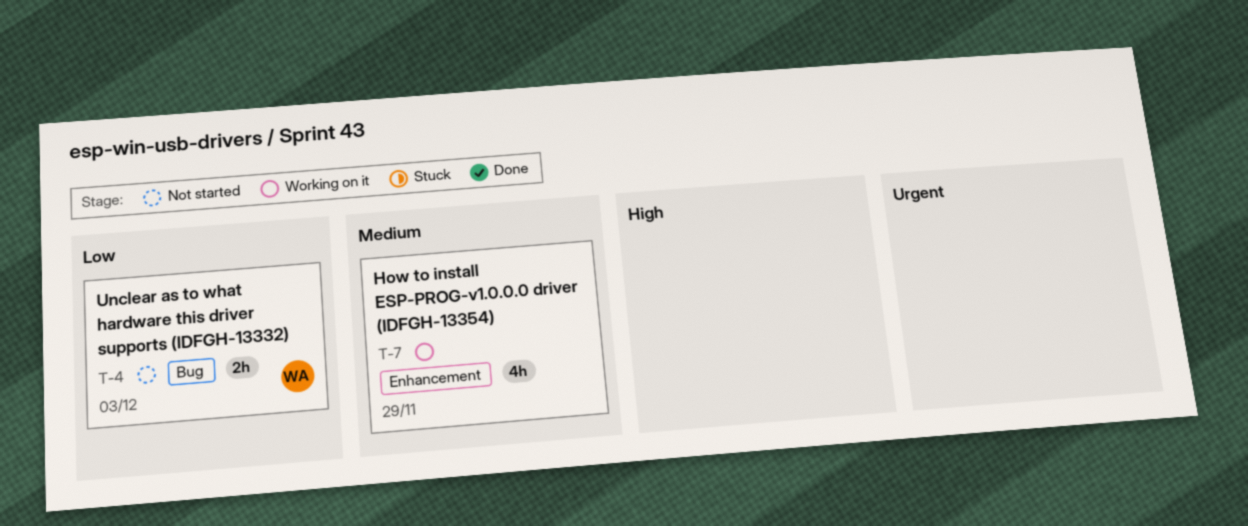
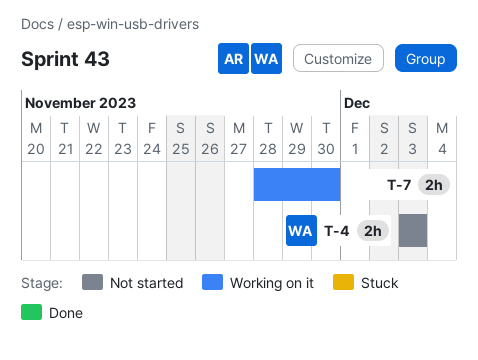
T-7, estimate: 4h -> 2h
T-7, due: Nov 29 -> Nov 30

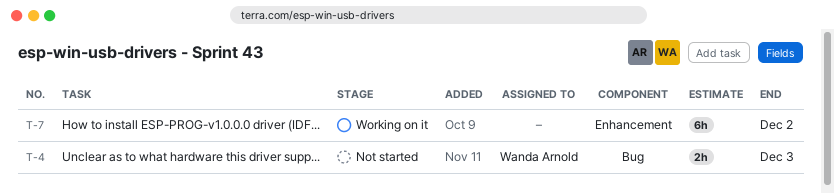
T-7, estimate: 2h -> 6h
T-7, due: Nov 30 -> Dec 2

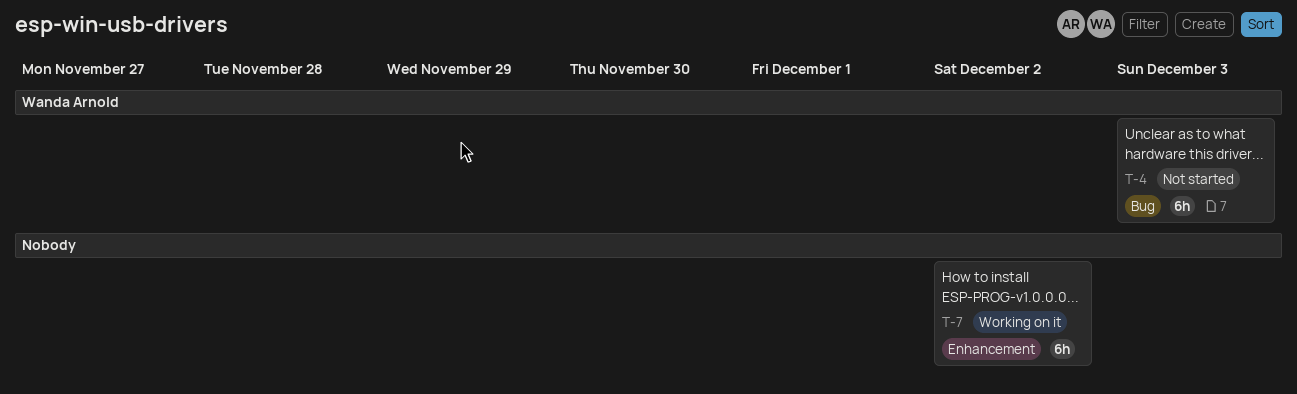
T-4, estimate: 2h -> 6h

